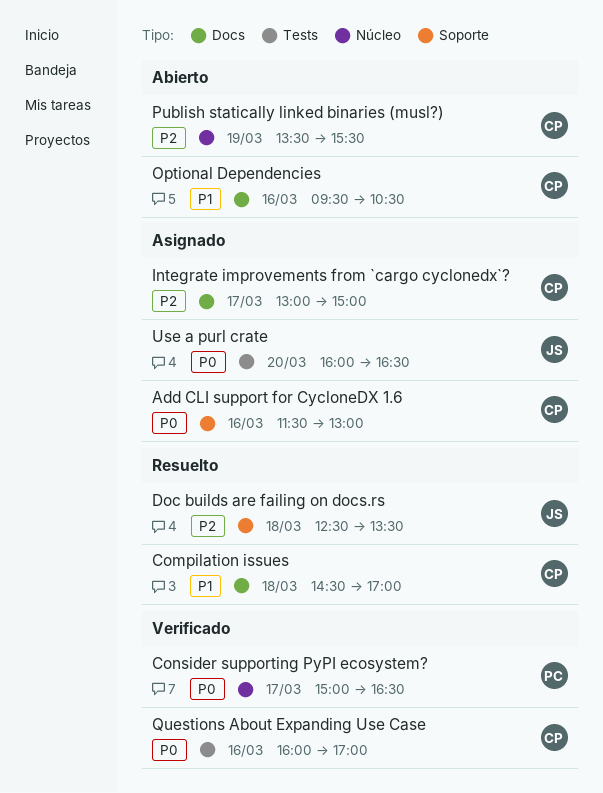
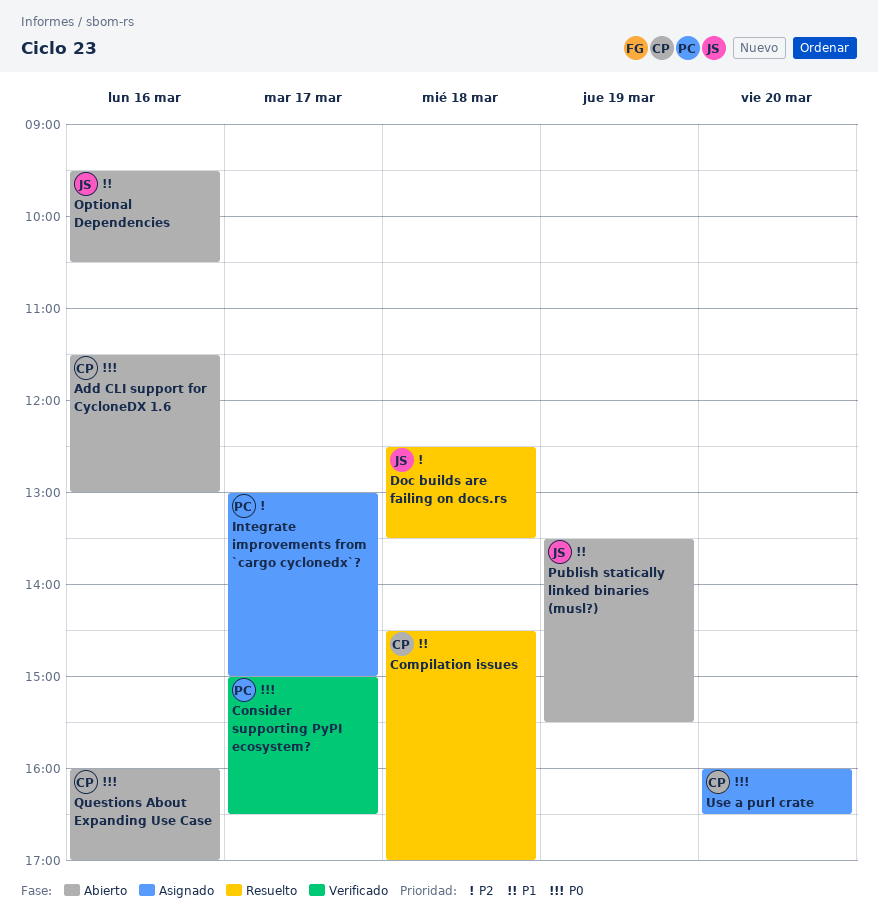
Add CLI support for CycloneDX 1.6, status: Asignado -> Abierto
Integrate improvements from `cargo cyclonedx`?, owner: CP -> PC
Optional Dependencies, owner: CP -> JS
Publish statically linked binaries (musl?), owner: CP -> JS
Publish statically linked binaries (musl?), priority: P2 -> P1
Questions About Expanding Use Case, status: Verificado -> Abierto
Use a purl crate, owner: JS -> CP

